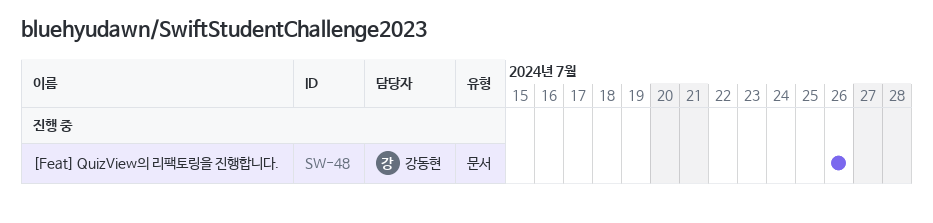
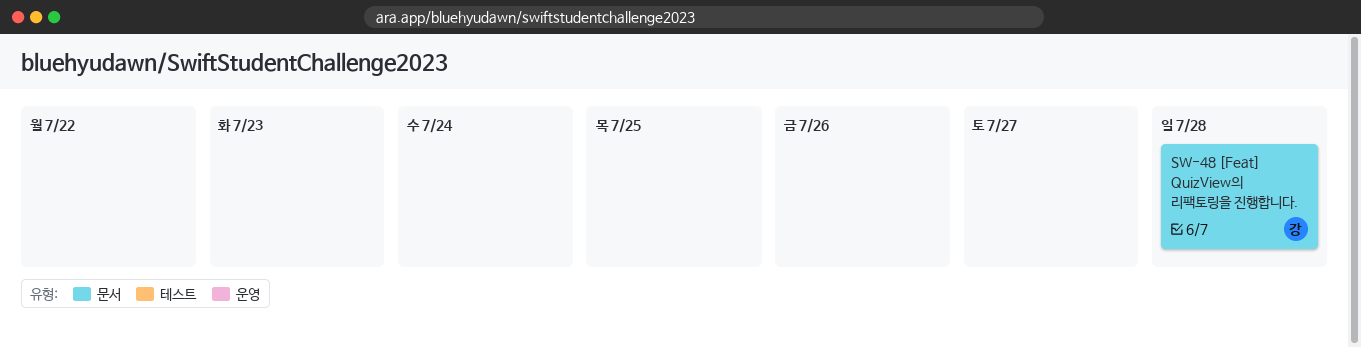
SW-48, due: Jul 26 -> Jul 28

